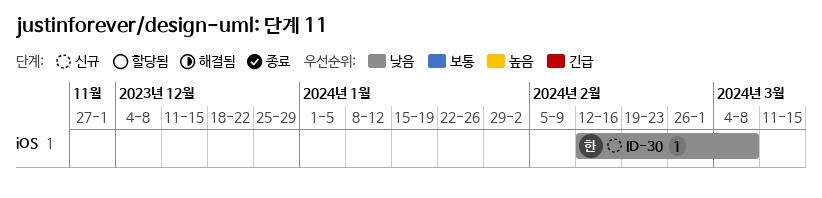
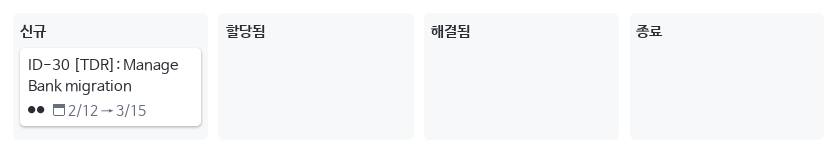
ID-30, estimate: 1 -> 2
ID-30, due: Mar 8 -> Mar 15

